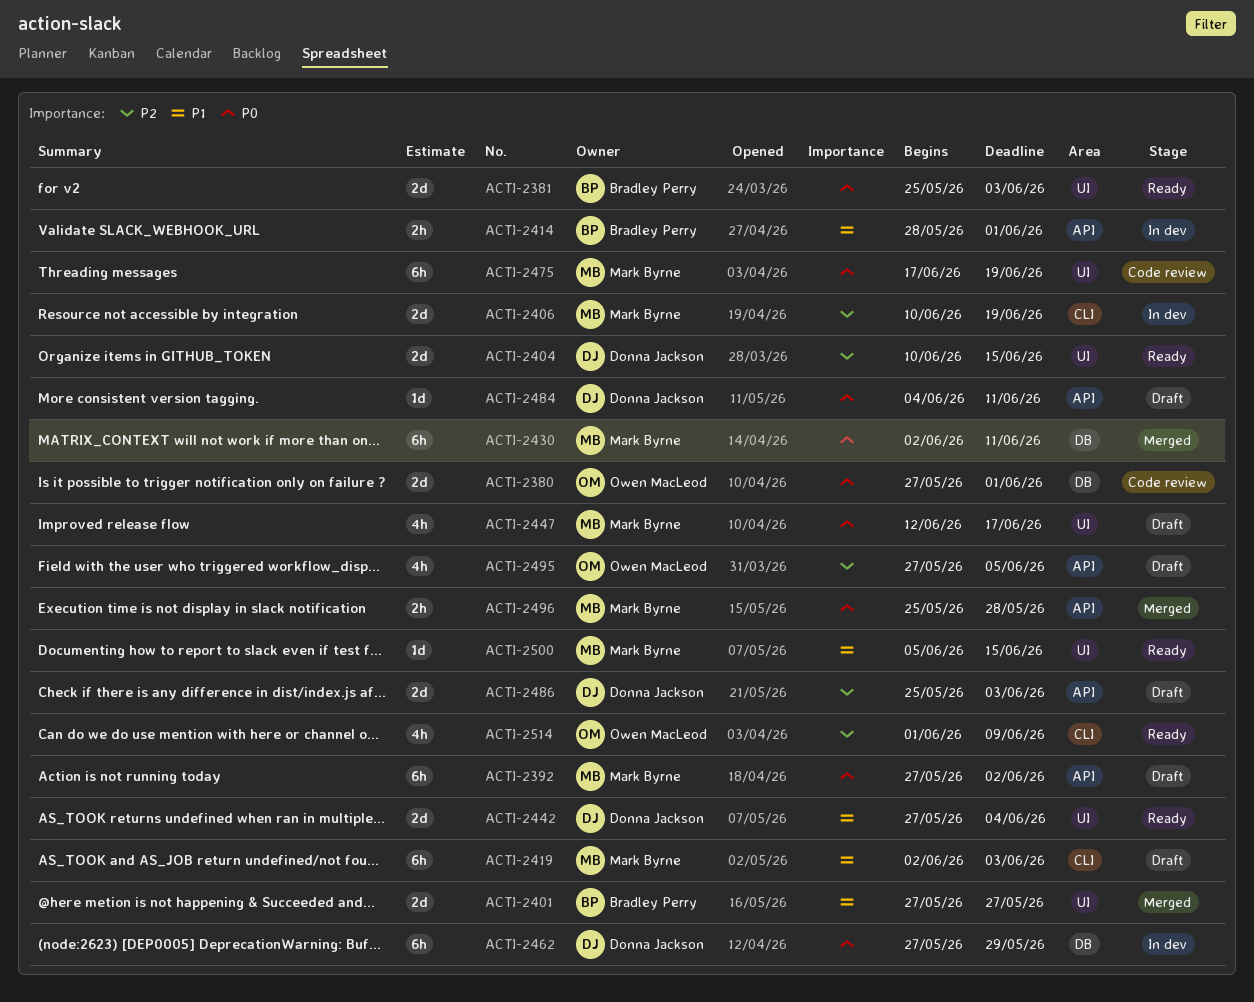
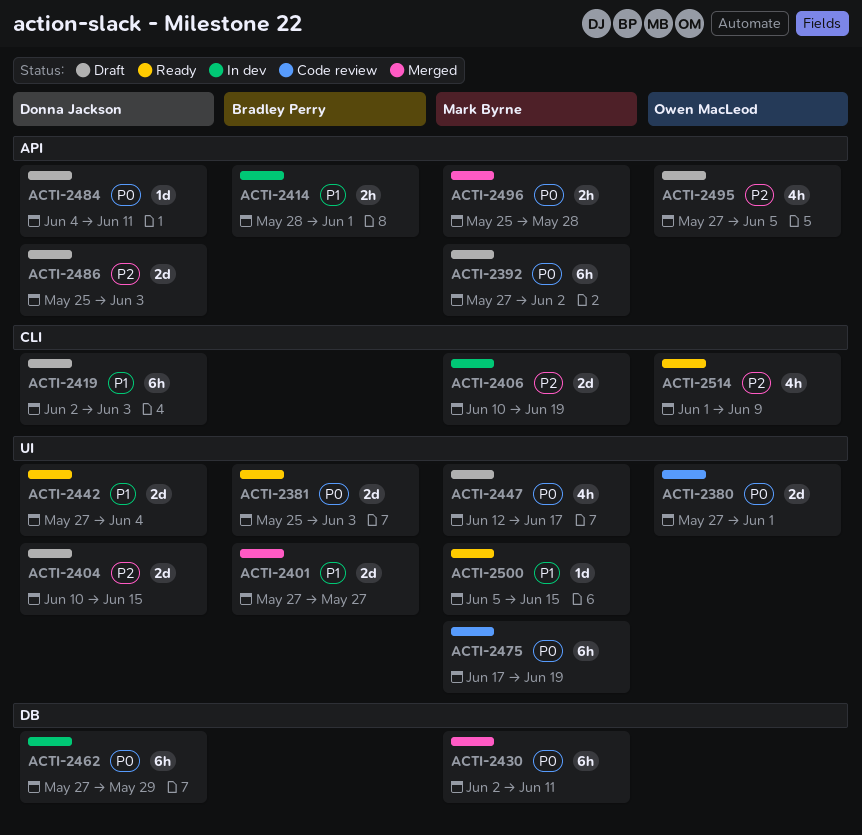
ACTI-2380, label: DB -> UI
ACTI-2404, status: Ready -> Draft
ACTI-2419, owner: Mark Byrne -> Donna Jackson

